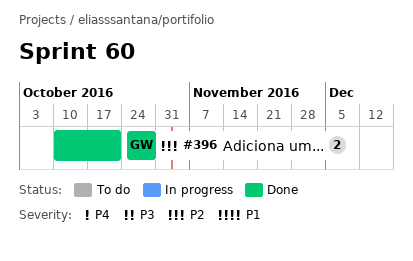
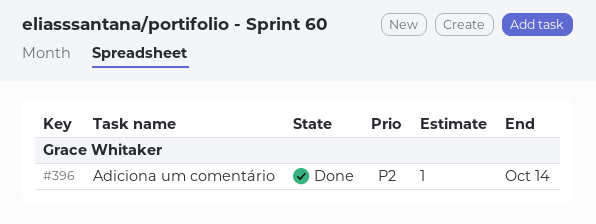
#396, estimate: 2 -> 1
#396, due: Oct 21 -> Oct 14

